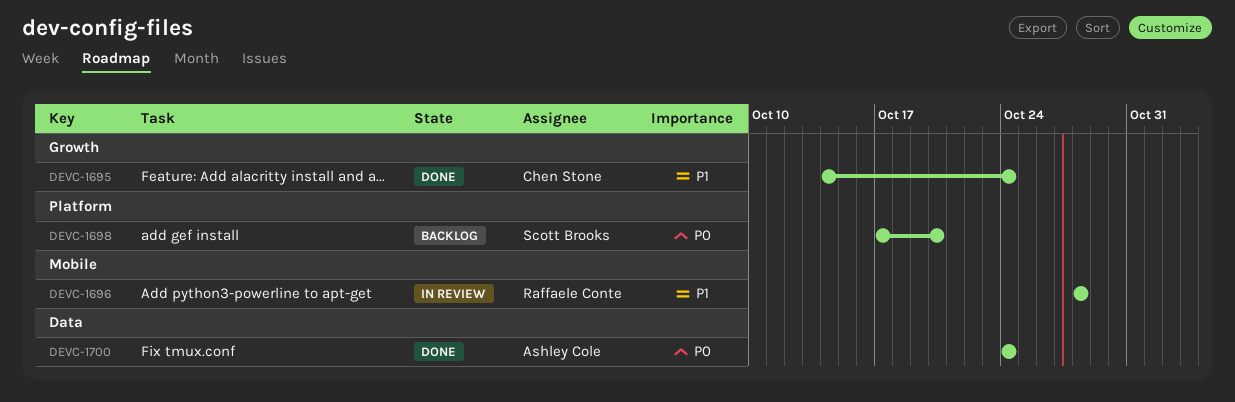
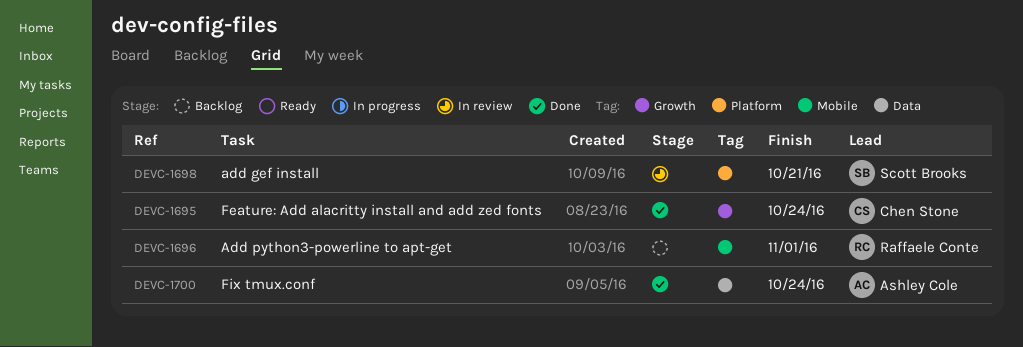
DEVC-1696, status: In review -> Backlog
DEVC-1696, due: Oct 28 -> Nov 1
DEVC-1698, status: Backlog -> In review
DEVC-1698, due: Oct 20 -> Oct 21

